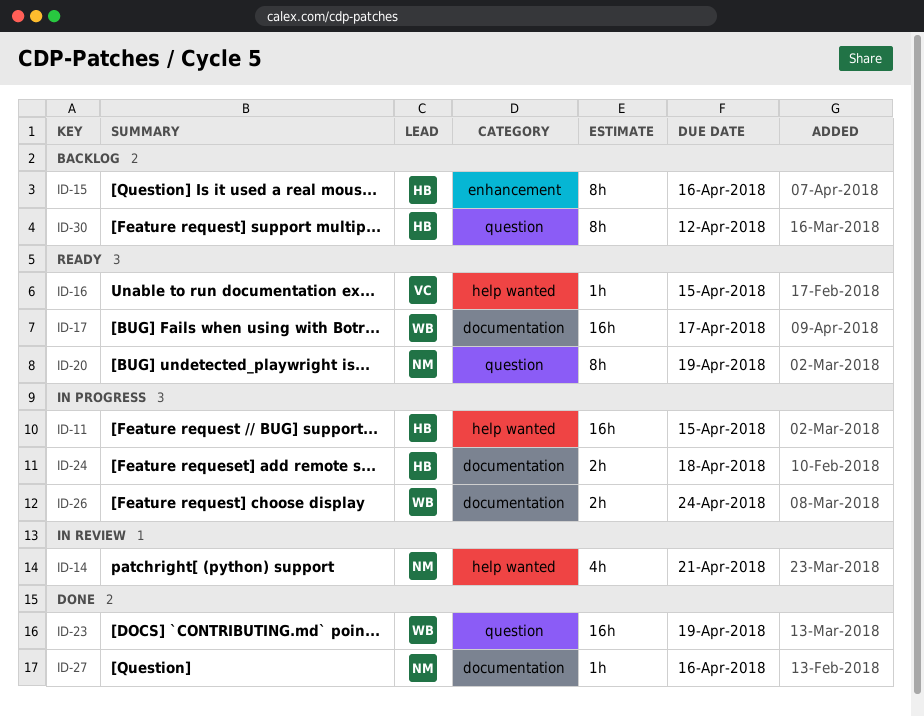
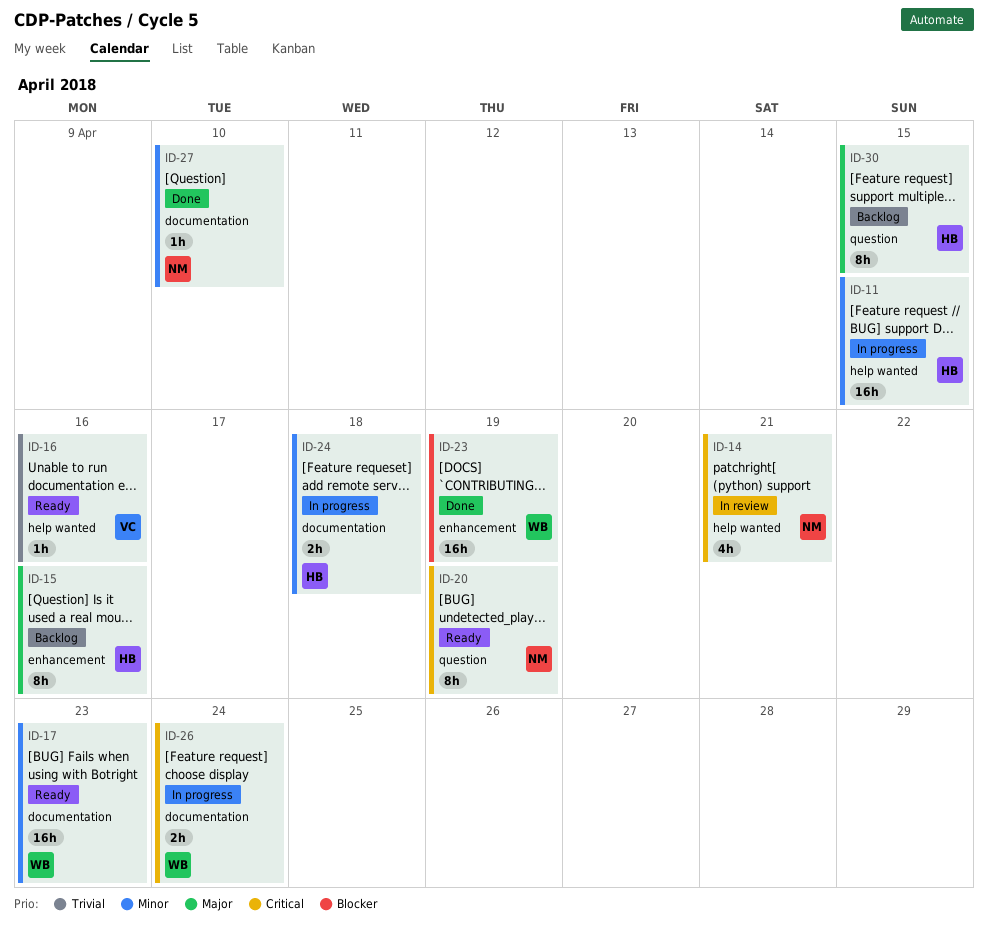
ID-16, due: Apr 15 -> Apr 16
ID-17, due: Apr 17 -> Apr 23
ID-23, label: question -> enhancement
ID-27, due: Apr 16 -> Apr 10
ID-30, due: Apr 12 -> Apr 15

